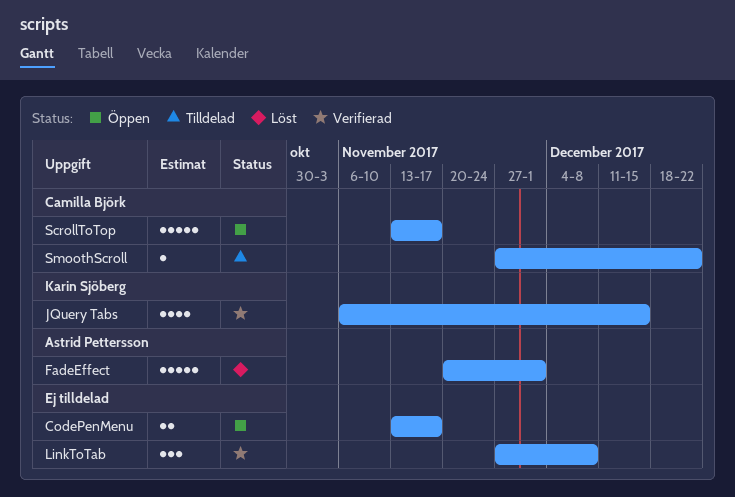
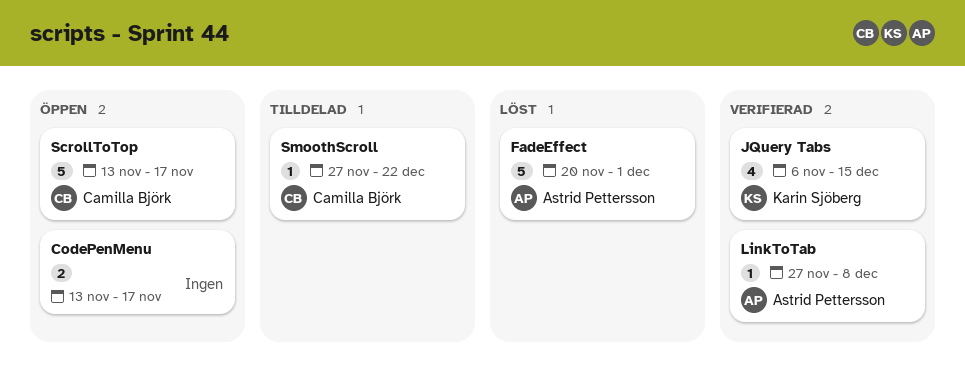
LinkToTab, owner: none -> Astrid Pettersson
LinkToTab, estimate: 3 -> 1

